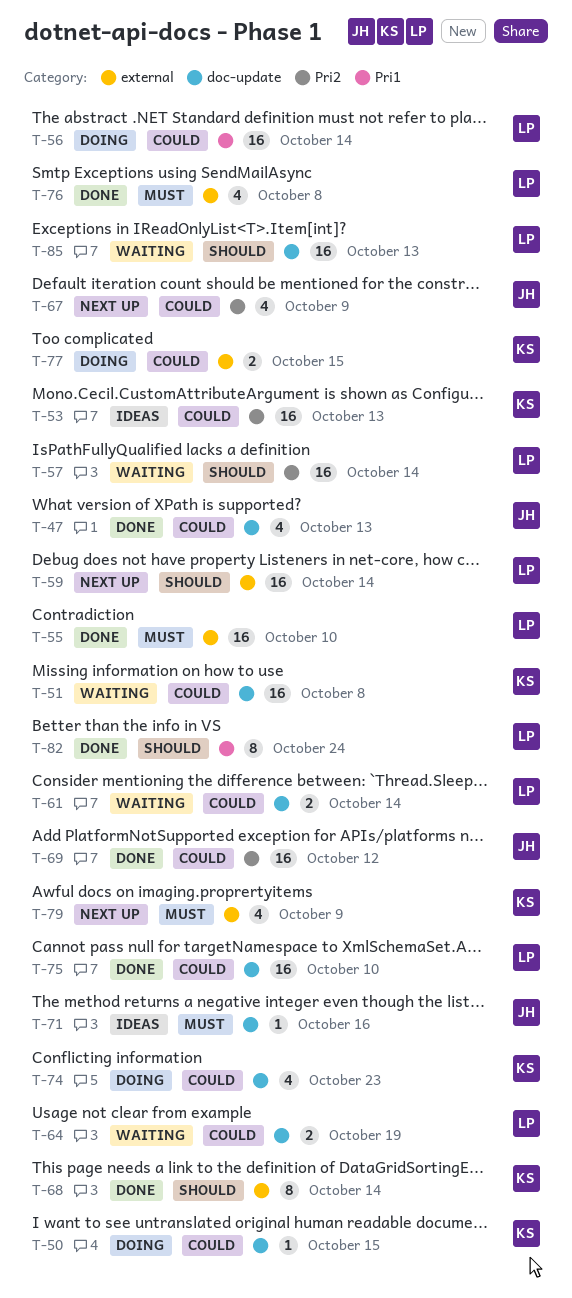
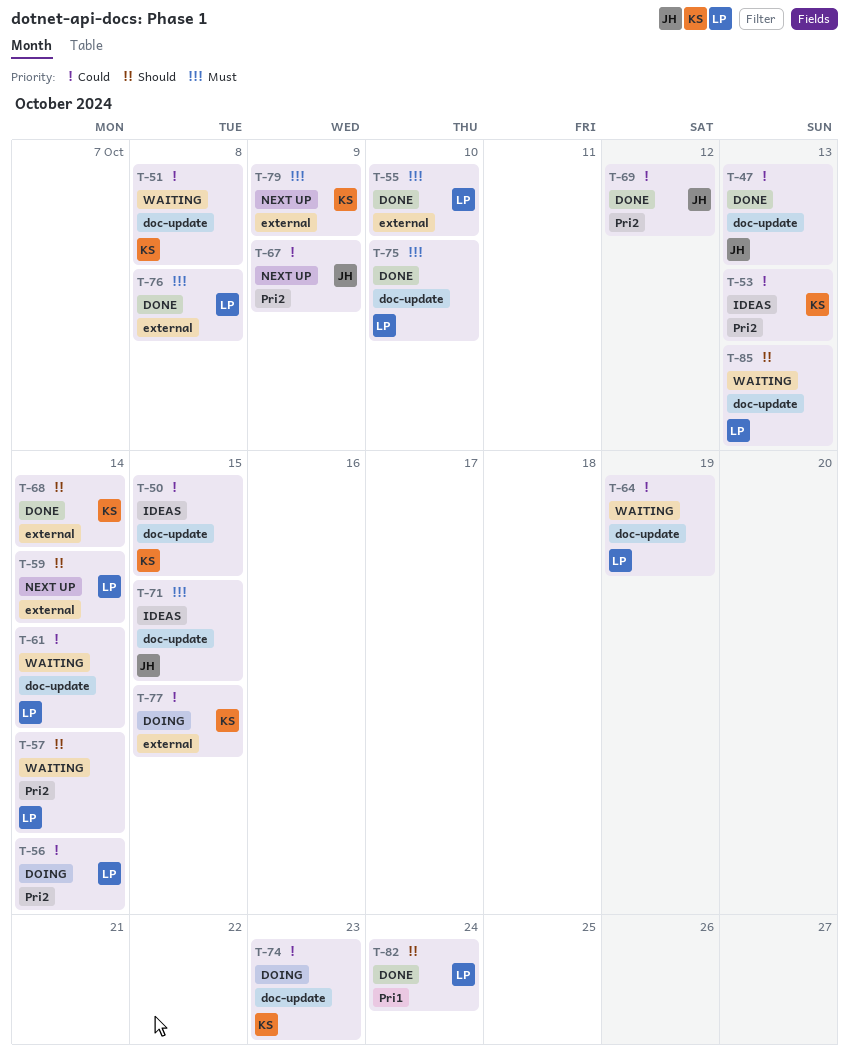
T-50, status: Doing -> Ideas
T-56, label: Pri1 -> Pri2
T-71, due: Oct 16 -> Oct 15
T-75, priority: Could -> Must

